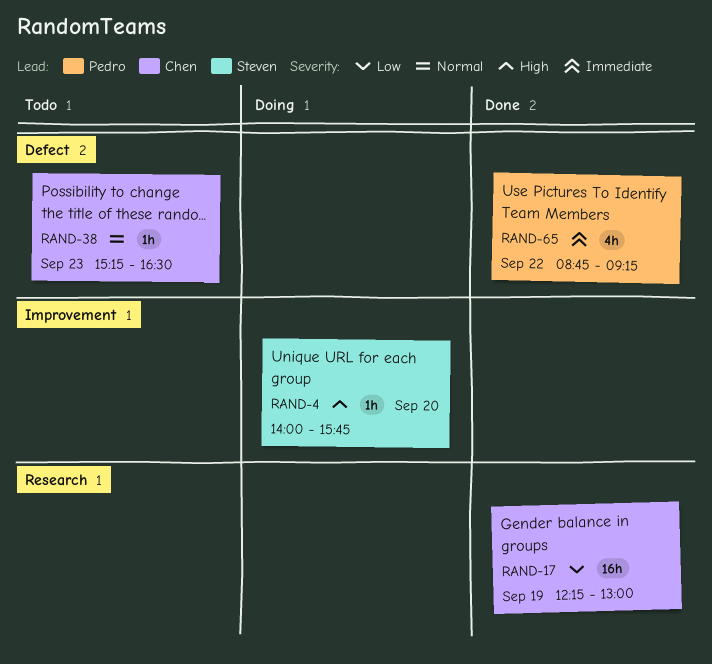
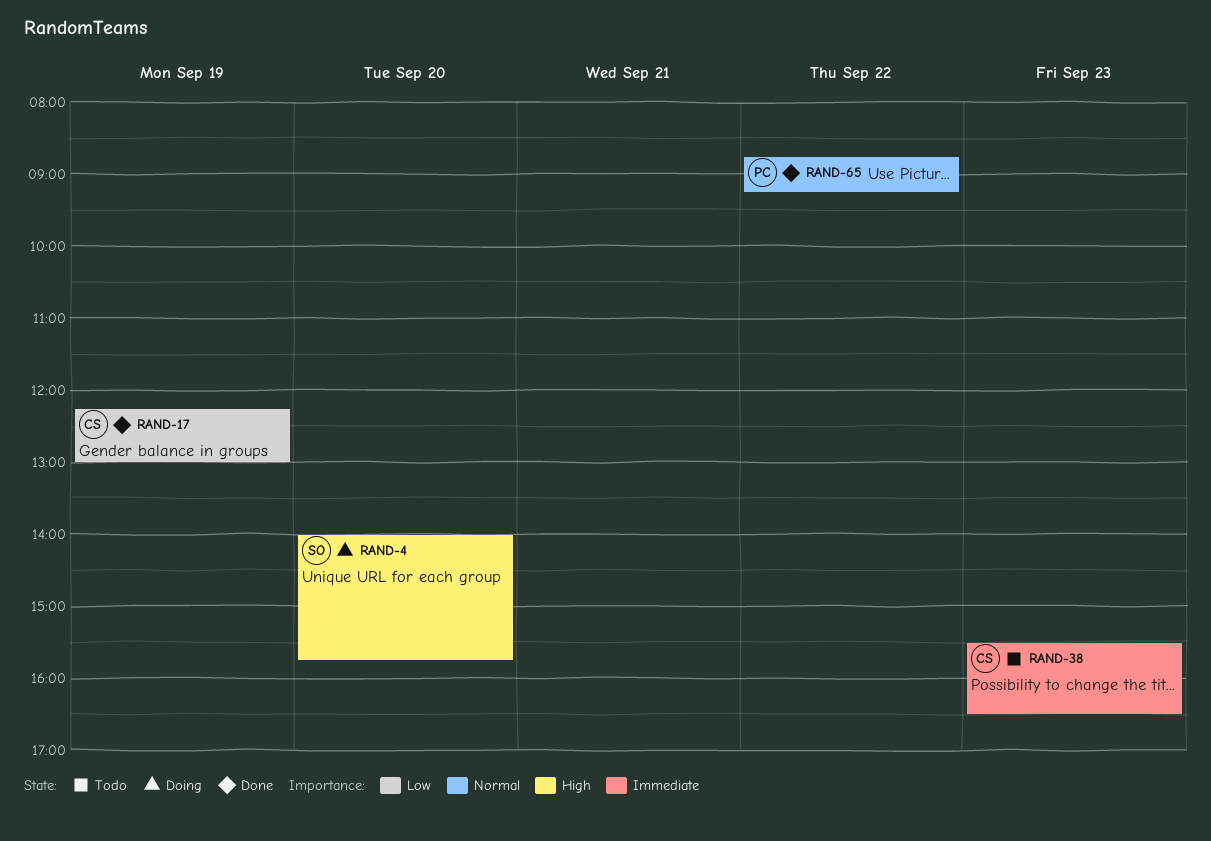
RAND-38, priority: Normal -> Immediate
RAND-38, begins: 15:15 -> 15:30
RAND-65, priority: Immediate -> Normal

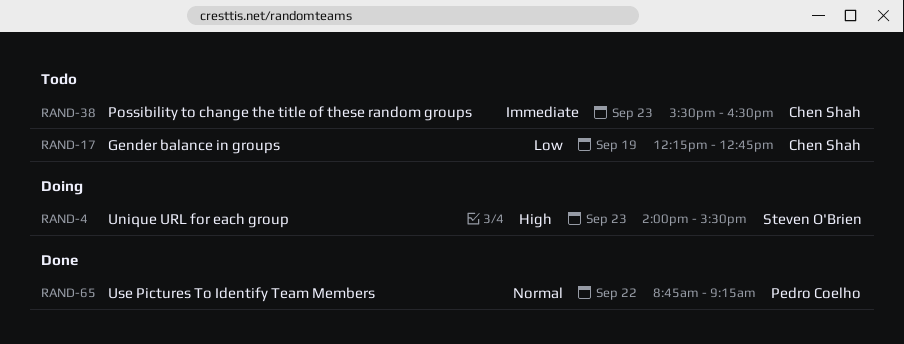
RAND-4, day: Sep 20 -> Sep 23
RAND-4, ends: 15:45 -> 15:30
RAND-17, status: Done -> Todo
RAND-17, ends: 13:00 -> 12:45

